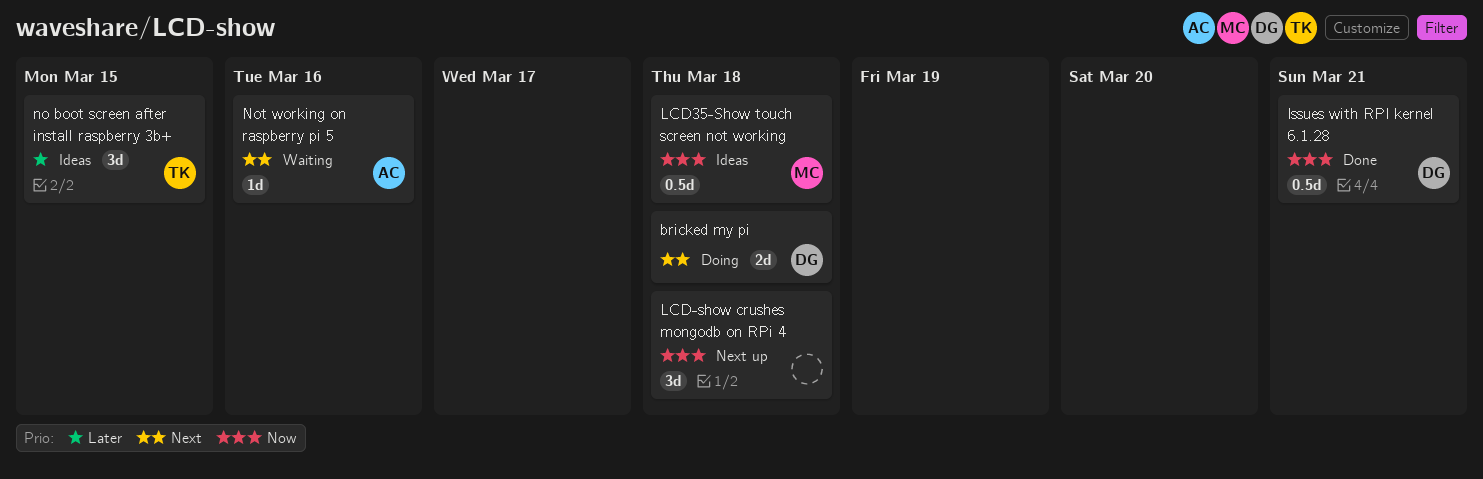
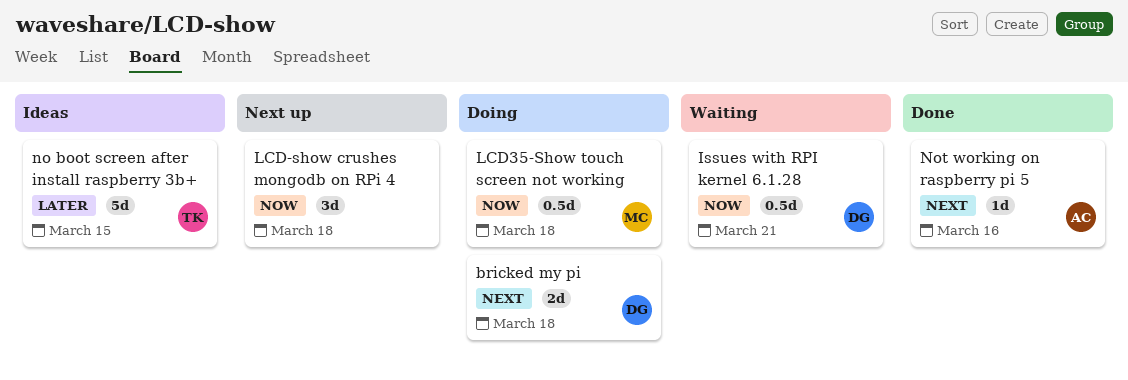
Issues with RPI kernel 6.1.28, status: Done -> Waiting
LCD35-Show touch screen not working, status: Ideas -> Doing
no boot screen after install raspberry 3b+, estimate: 3d -> 5d
Not working on raspberry pi 5, status: Waiting -> Done

